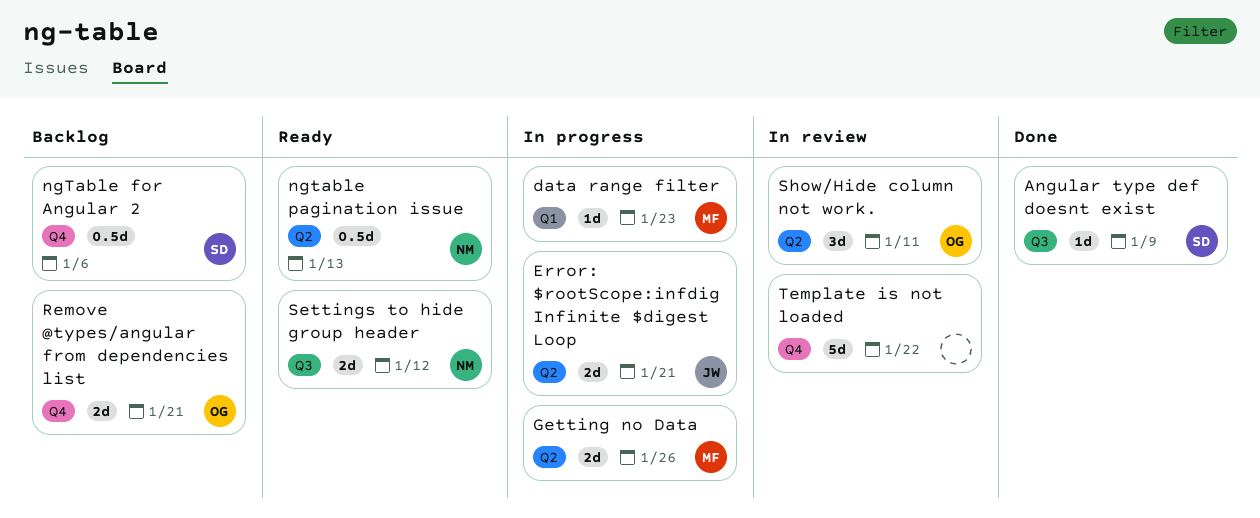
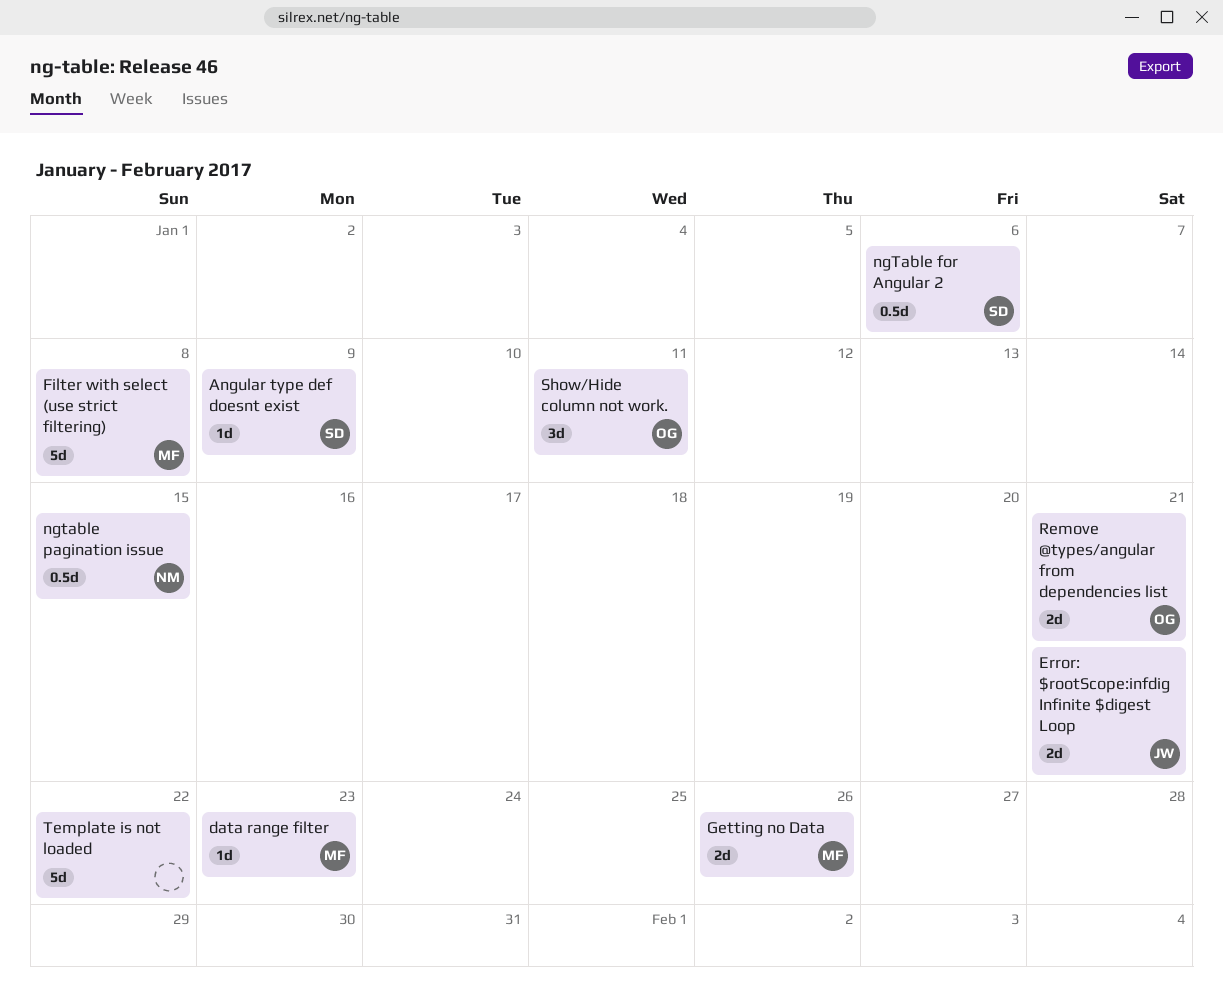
Filter with select (use strict filtering): none -> present
ngtable pagination issue, due: Jan 13 -> Jan 15
Settings to hide group header: present -> none

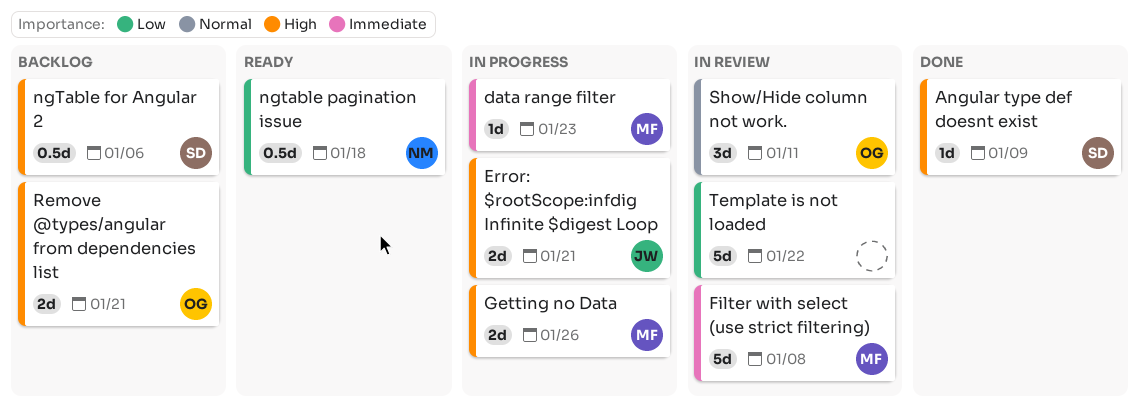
ngtable pagination issue, due: Jan 15 -> Jan 18

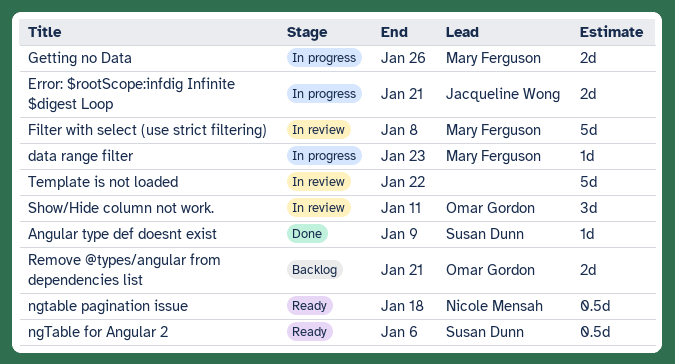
ngTable for Angular 2, status: Backlog -> Ready

